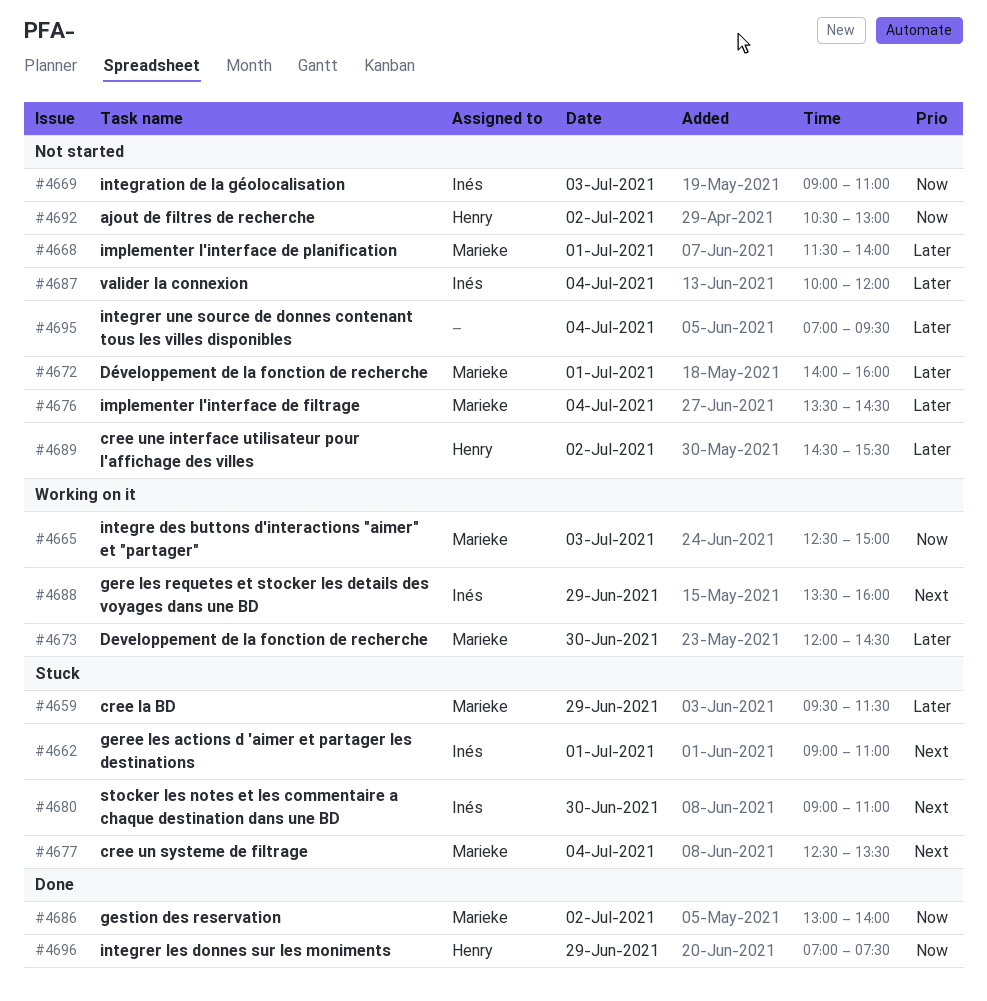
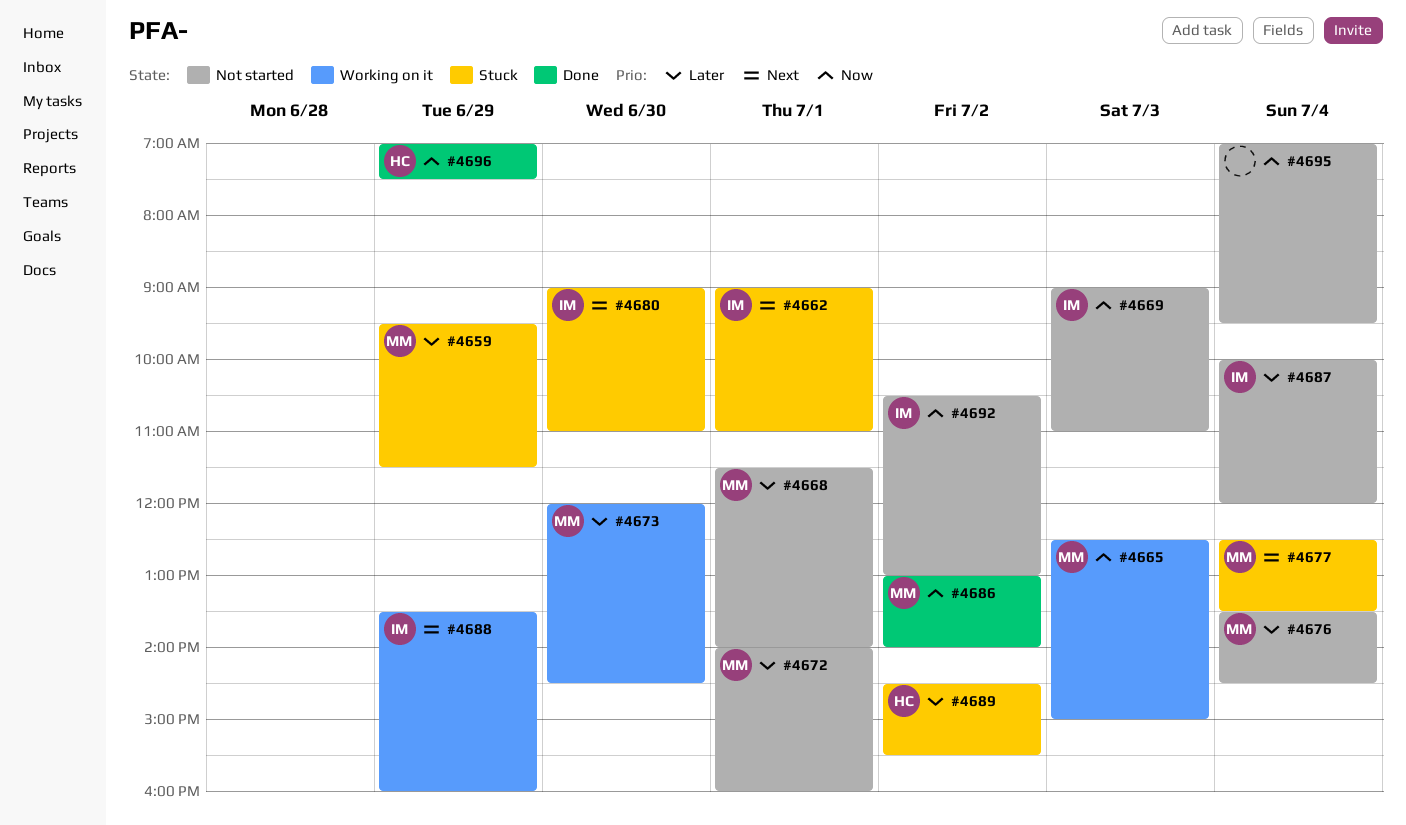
#4689, status: Not started -> Stuck
#4692, owner: Henry -> Inés
#4695, priority: Later -> Now

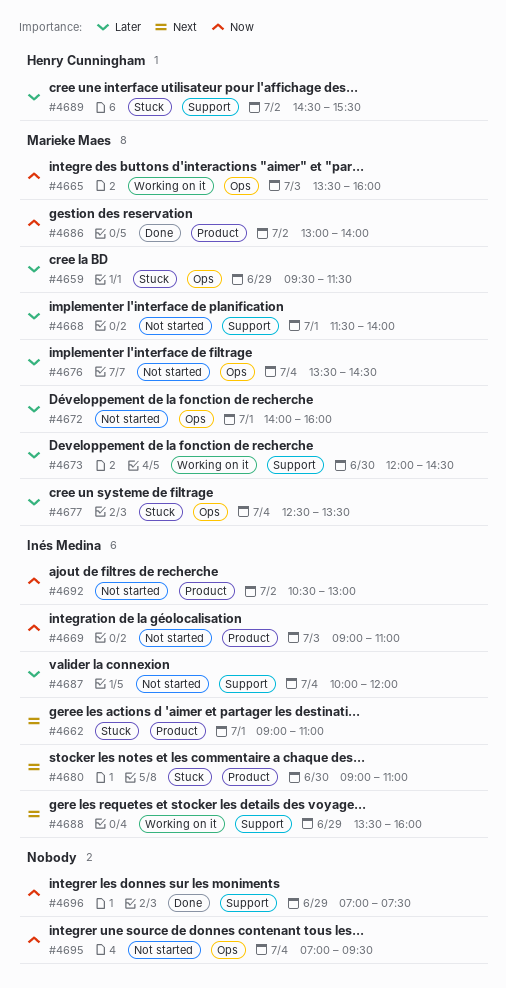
#4665, begins: 12:30 -> 13:30
#4665, ends: 15:00 -> 16:00
#4677, priority: Next -> Later
#4696, owner: Henry Cunningham -> none

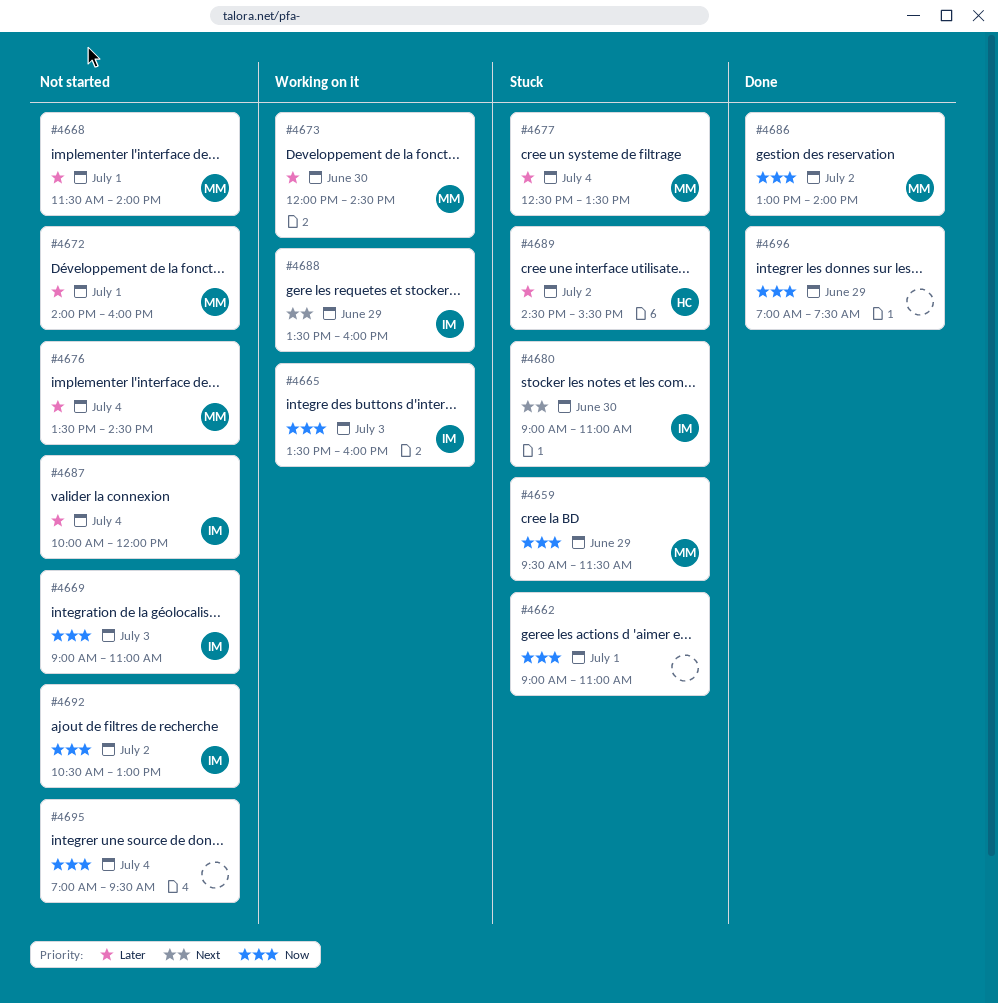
#4659, priority: Later -> Now
#4662, owner: Inés Medina -> none
#4662, priority: Next -> Now
#4665, owner: Marieke Maes -> Inés Medina

